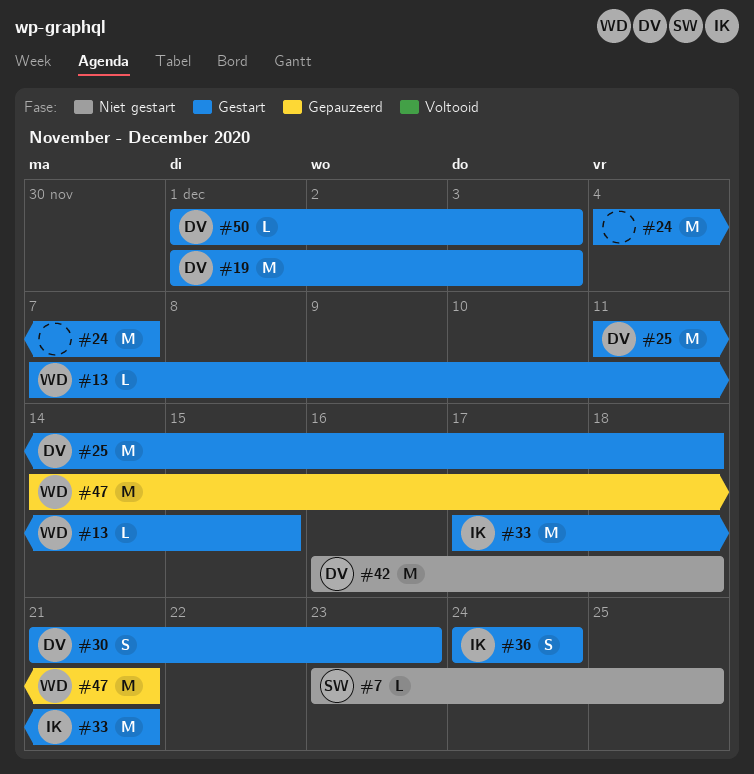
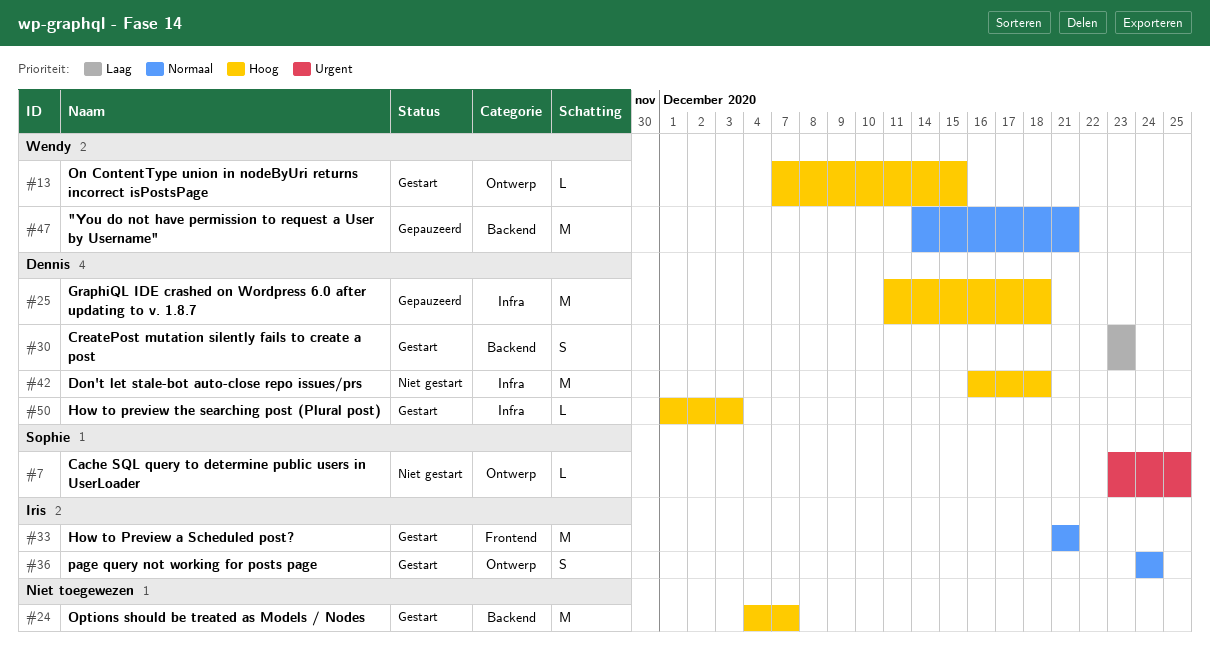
#19: present -> none
#25, status: Gestart -> Gepauzeerd
#30, start: Dec 21 -> Dec 23
#33, start: Dec 17 -> Dec 21

